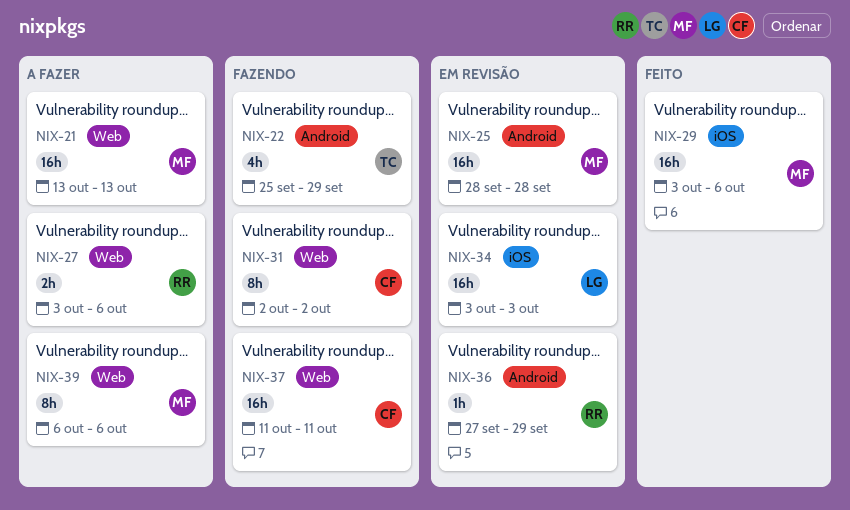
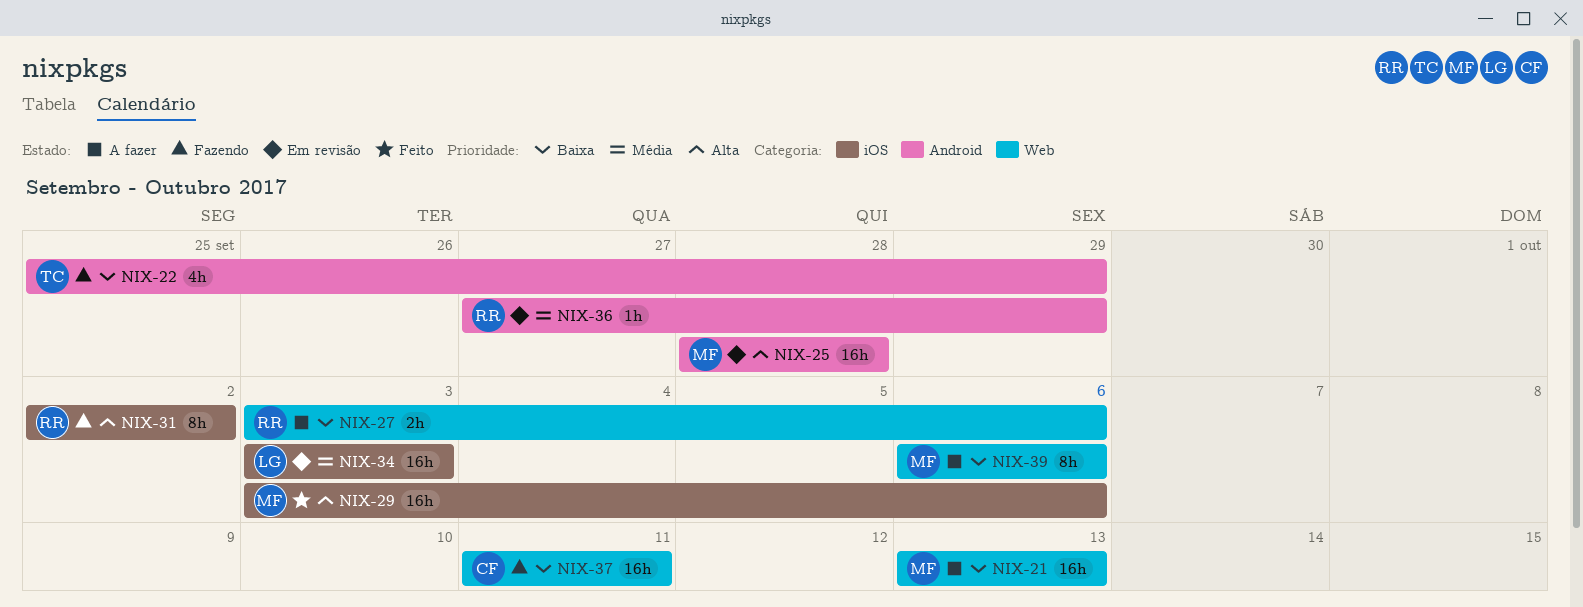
NIX-31, owner: CF -> RR
NIX-31, label: Web -> iOS

